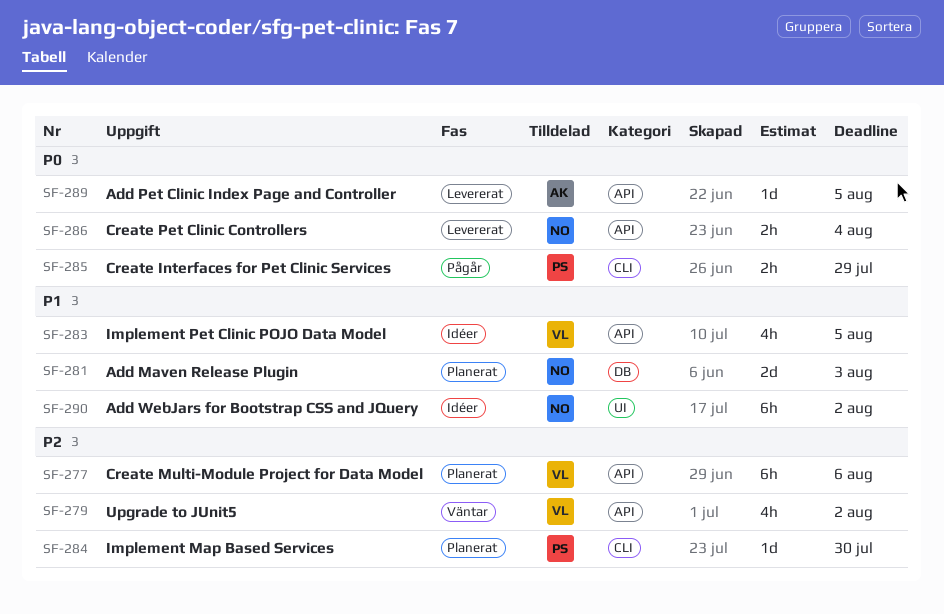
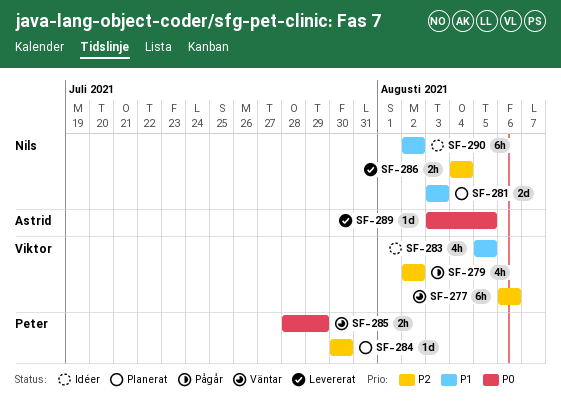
SF-277, status: Planerat -> Väntar
SF-279, status: Väntar -> Pågår
SF-285, status: Pågår -> Väntar
SF-286, priority: P0 -> P2

